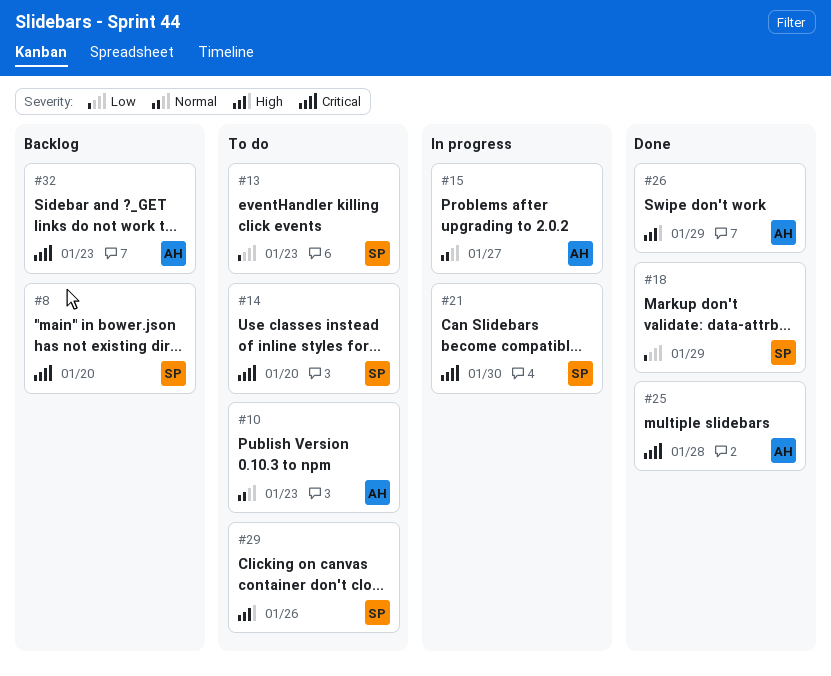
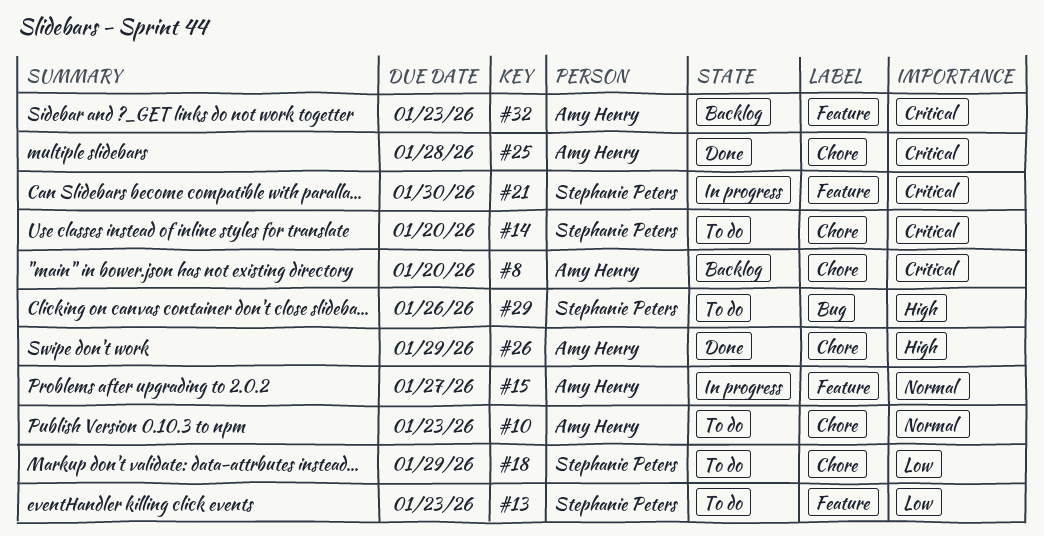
#8, owner: Stephanie Peters -> Amy Henry
#18, status: Done -> To do

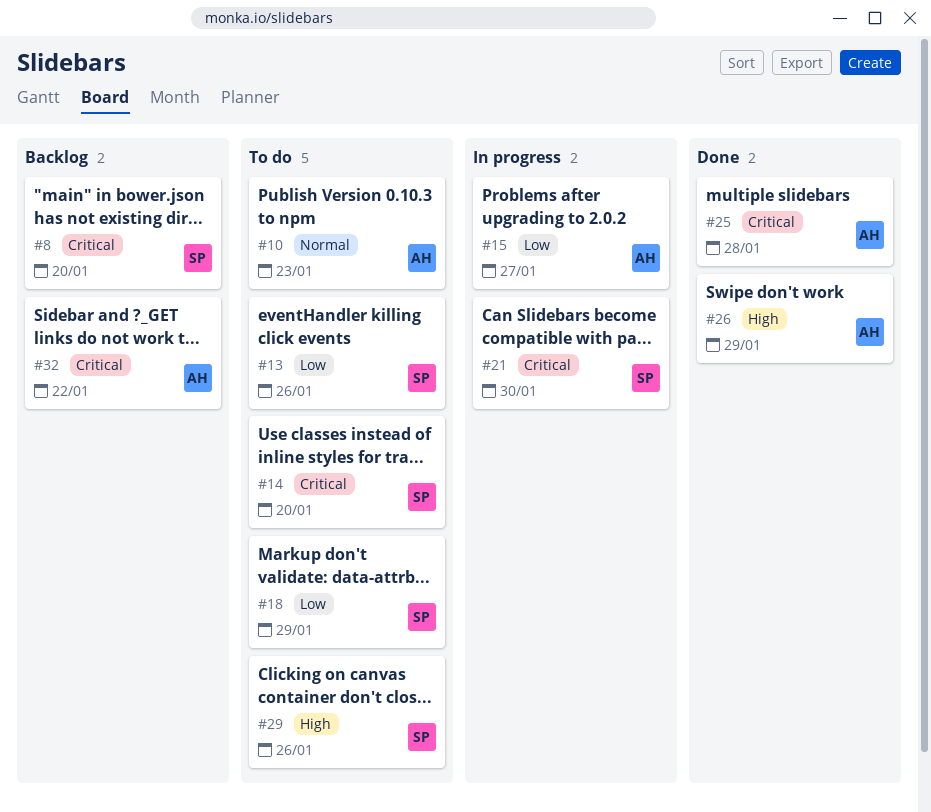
#8, owner: Amy Henry -> Stephanie Peters
#13, due: Jan 23 -> Jan 26
#15, priority: Normal -> Low
#32, due: Jan 23 -> Jan 22

